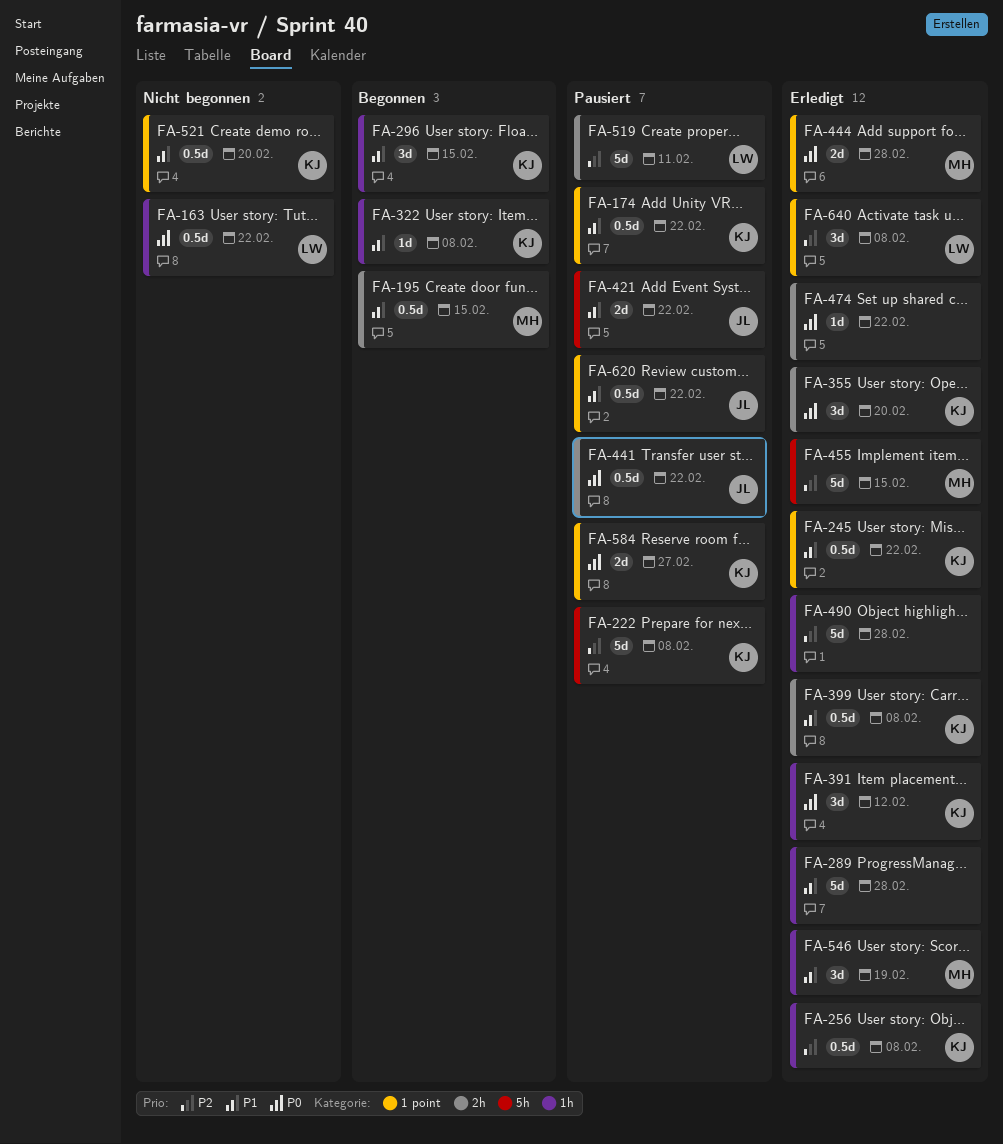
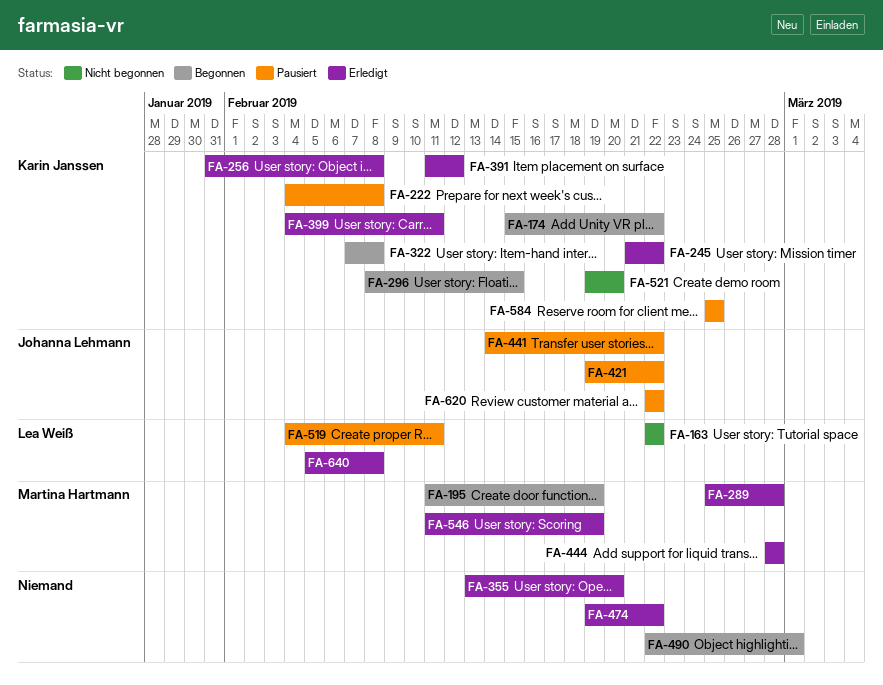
FA-174, status: Pausiert -> Begonnen
FA-195, due: Feb 15 -> Feb 19
FA-289, owner: none -> Martina Hartmann
FA-355, owner: Karin Janssen -> none
FA-399, due: Feb 8 -> Feb 11
FA-455: present -> none
FA-490, status: Erledigt -> Begonnen
FA-490, due: Feb 28 -> Mar 1
FA-584, due: Feb 27 -> Feb 25

